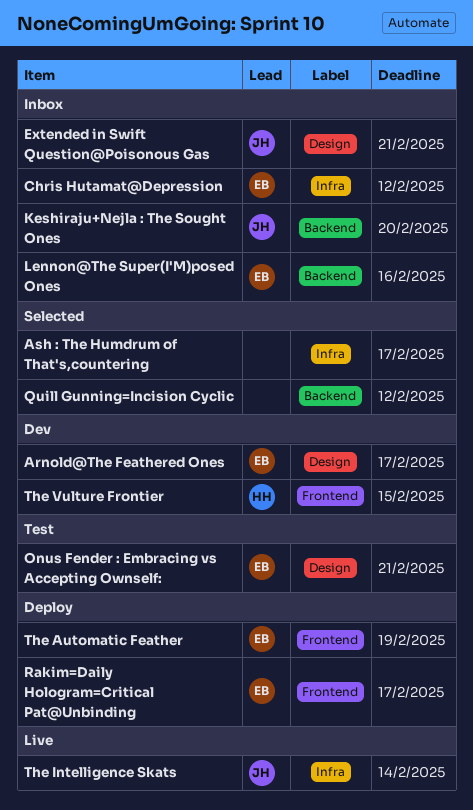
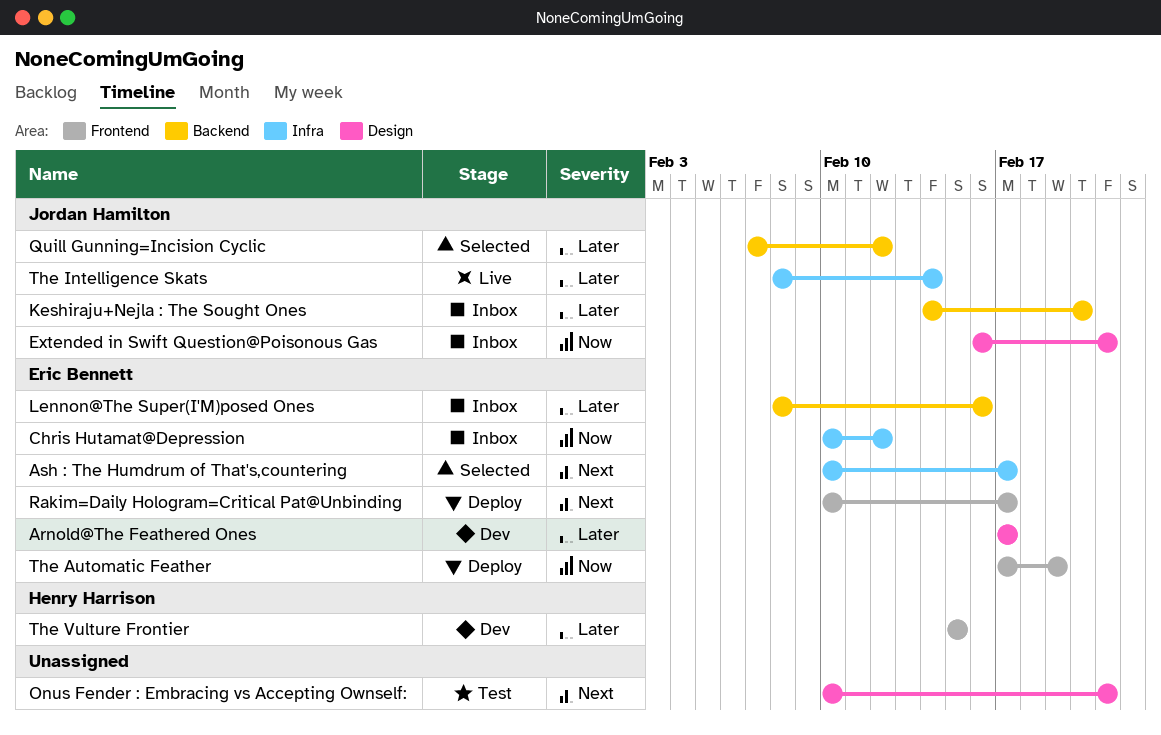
Ash : The Humdrum of That's,countering, owner: none -> Eric Bennett
Onus Fender : Embracing vs Accepting Ownself:, owner: Eric Bennett -> none
Quill Gunning=Incision Cyclic, owner: none -> Jordan Hamilton

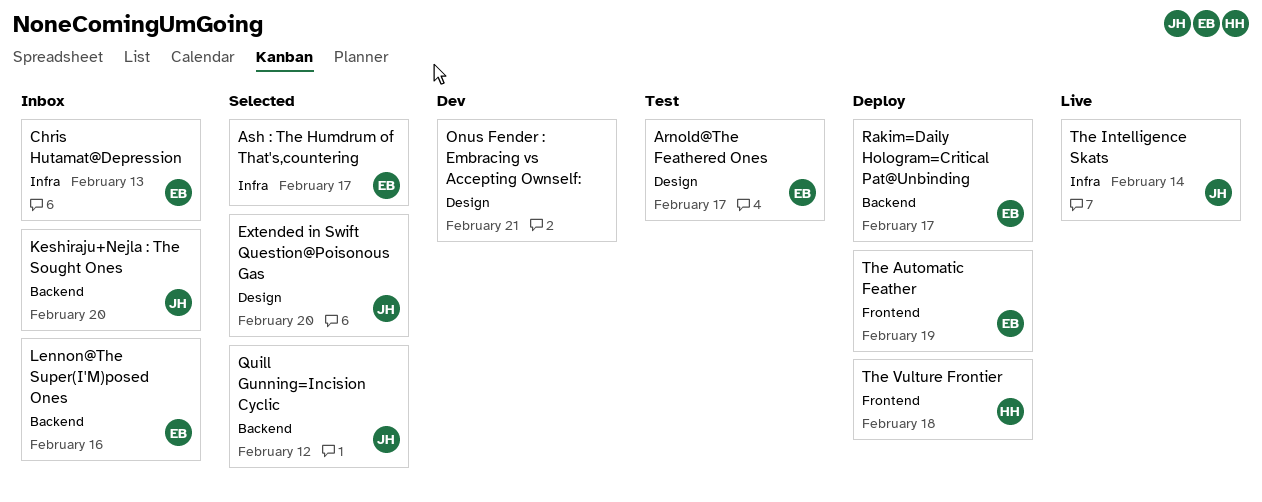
Arnold@The Feathered Ones, status: Dev -> Test
Chris Hutamat@Depression, due: Feb 12 -> Feb 13
Extended in Swift Question@Poisonous Gas, status: Inbox -> Selected
Extended in Swift Question@Poisonous Gas, due: Feb 21 -> Feb 20
Onus Fender : Embracing vs Accepting Ownself:, status: Test -> Dev
Rakim=Daily Hologram=Critical Pat@Unbinding, label: Frontend -> Backend
The Vulture Frontier, status: Dev -> Deploy
The Vulture Frontier, due: Feb 15 -> Feb 18

